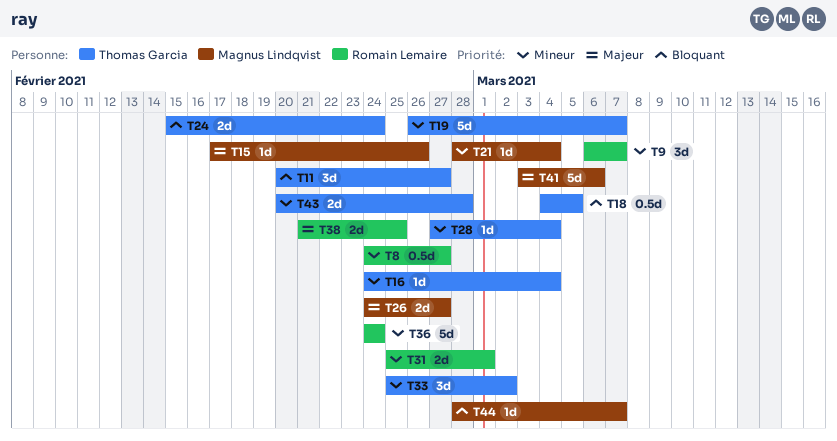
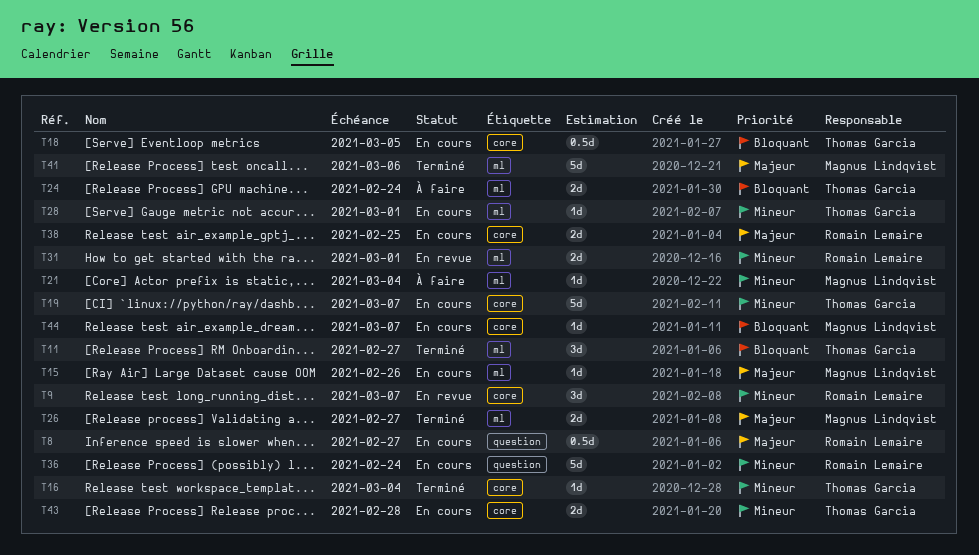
T8, priority: Mineur -> Majeur
T28, due: Mar 4 -> Mar 1
T33: present -> none

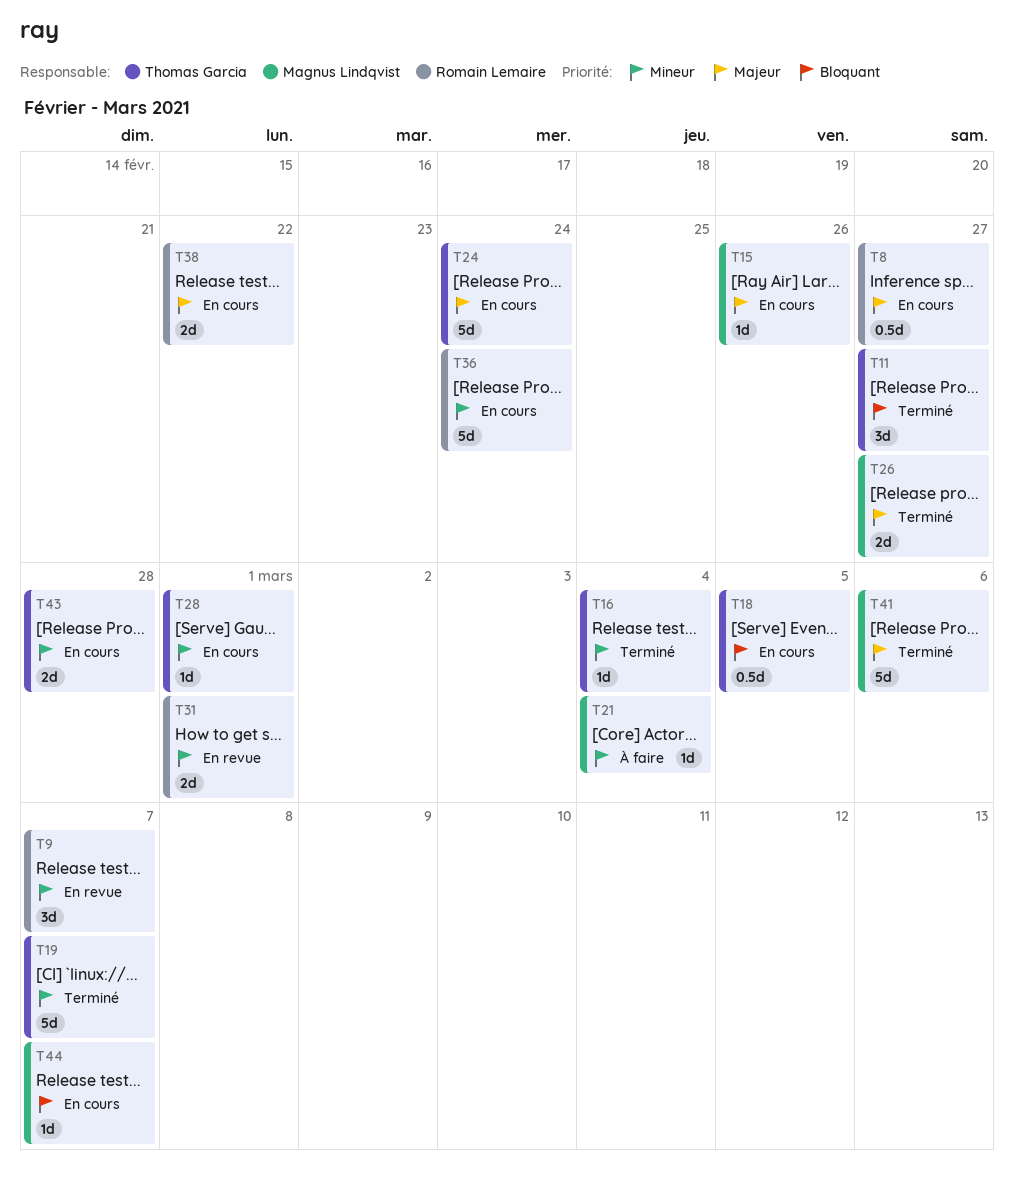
T19, status: En cours -> Terminé
T24, status: À faire -> En cours
T24, priority: Bloquant -> Majeur
T24, estimate: 2d -> 5d
T38, due: Feb 25 -> Feb 22

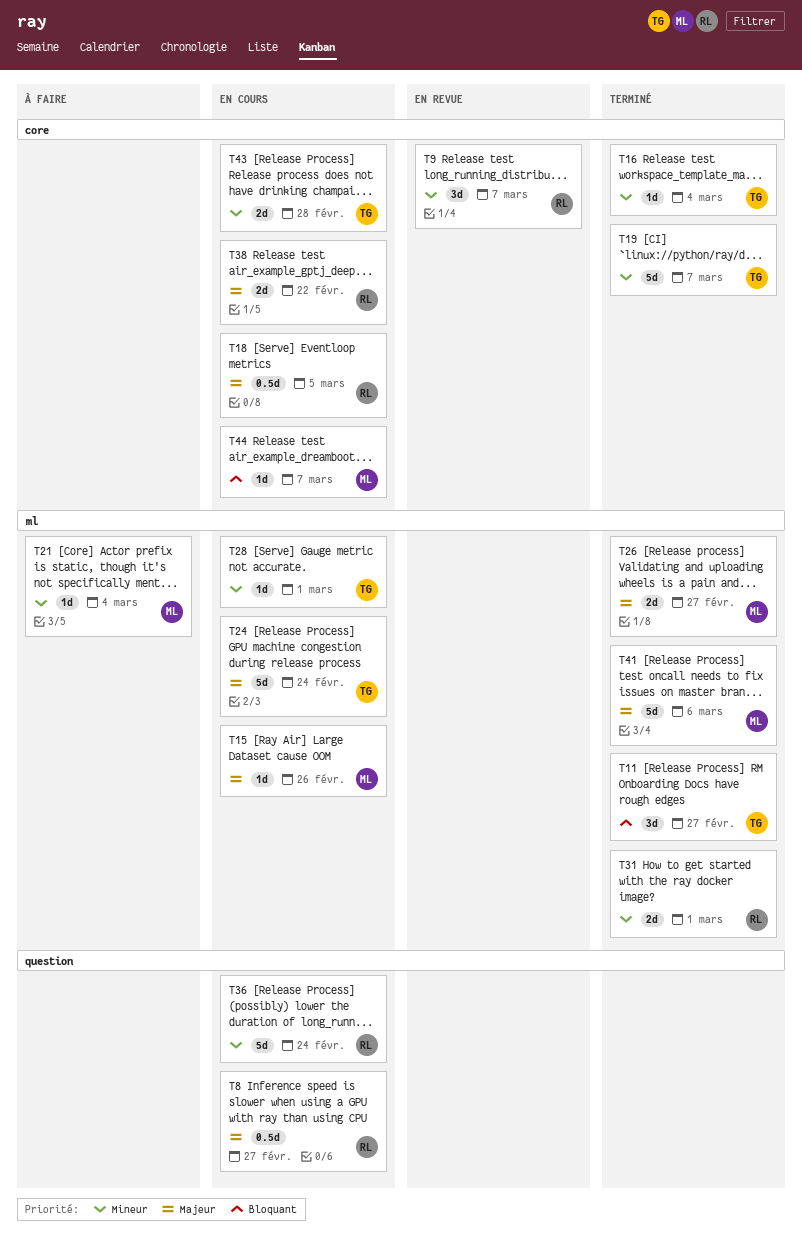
T18, owner: Thomas Garcia -> Romain Lemaire
T18, priority: Bloquant -> Majeur
T31, status: En revue -> Terminé

